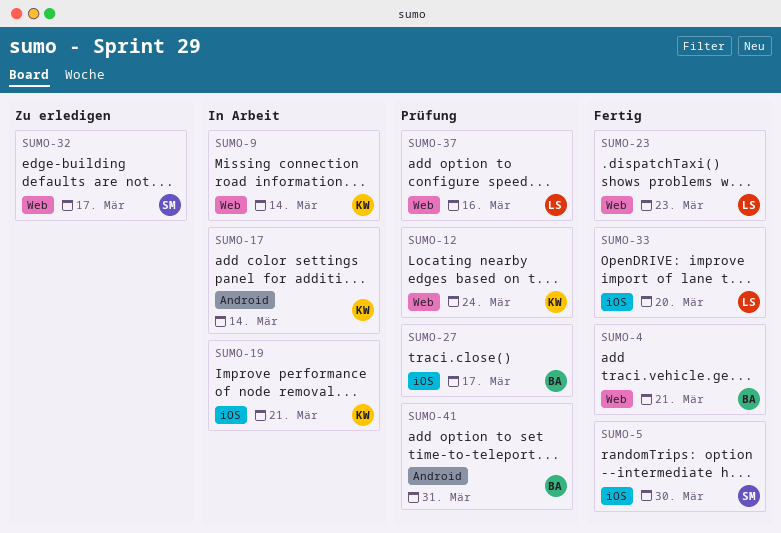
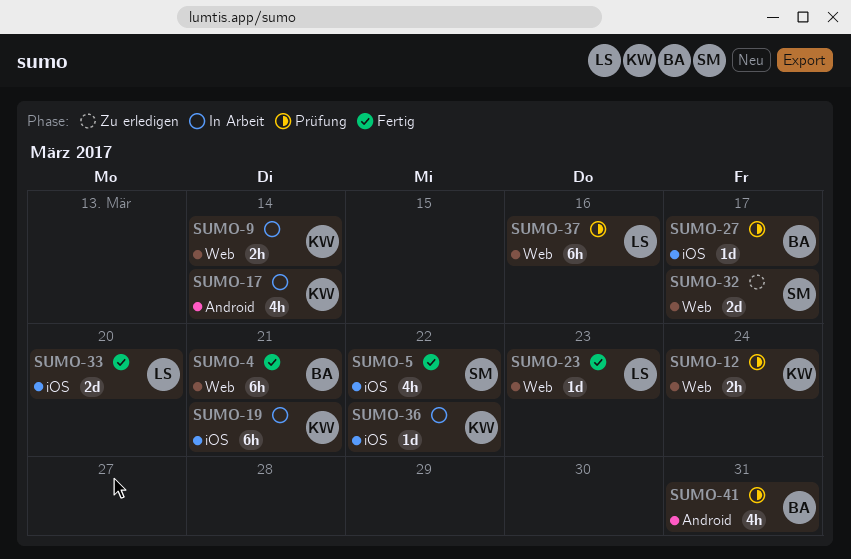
SUMO-5, due: Mar 30 -> Mar 22
SUMO-36: none -> present

